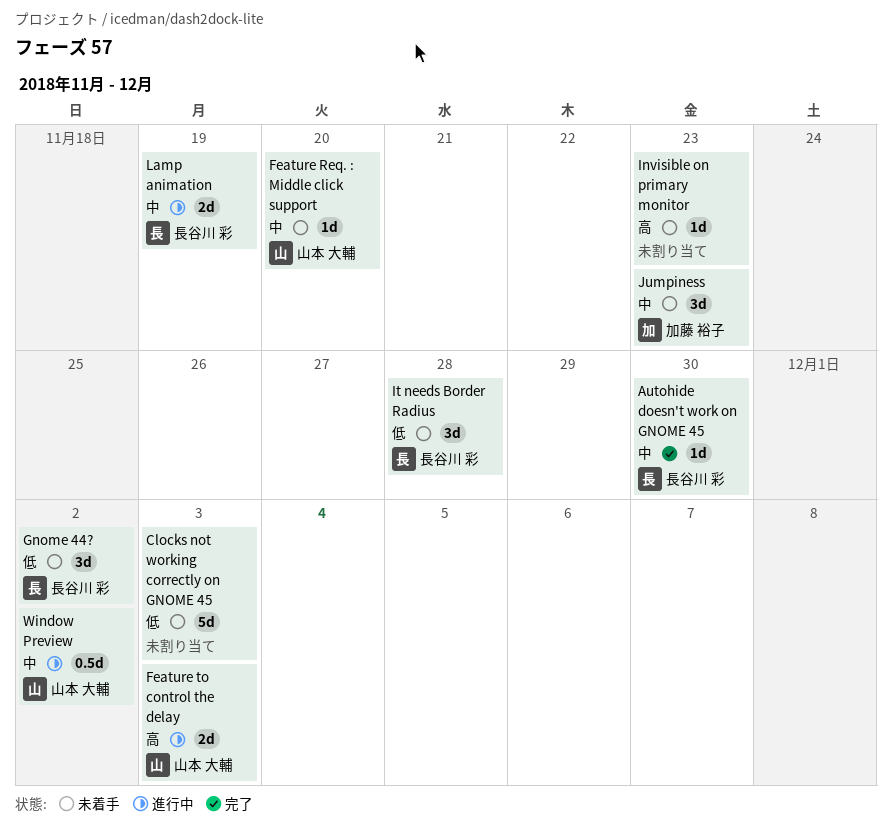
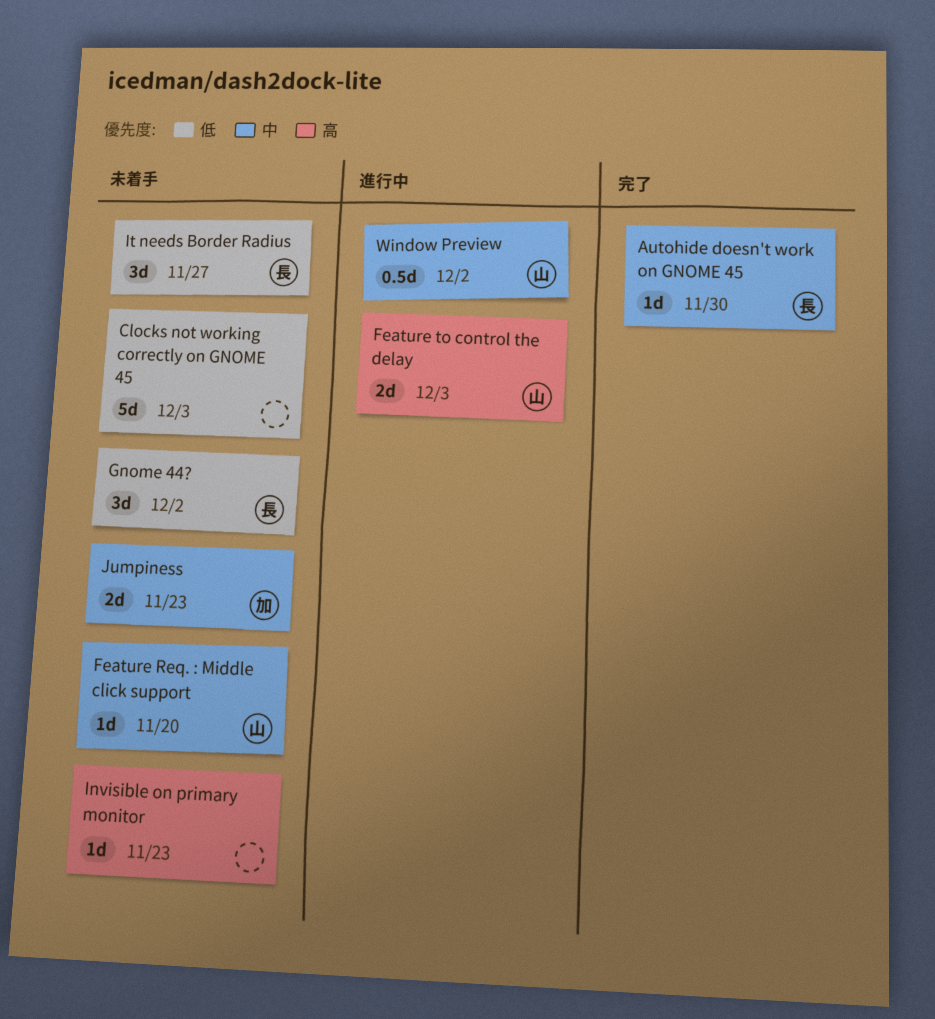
It needs Border Radius, due: Nov 28 -> Nov 27
Jumpiness, estimate: 3d -> 2d
Lamp animation: present -> none

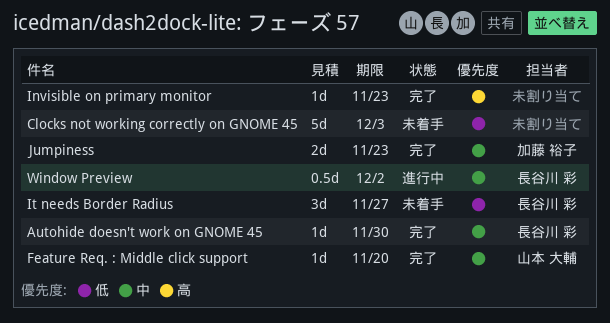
Feature Req. : Middle click support, status: 未着手 -> 完了
Feature to control the delay: present -> none
Gnome 44?: present -> none
Invisible on primary monitor, status: 未着手 -> 完了
Jumpiness, status: 未着手 -> 完了
Window Preview, owner: 山本 大輔 -> 長谷川 彩

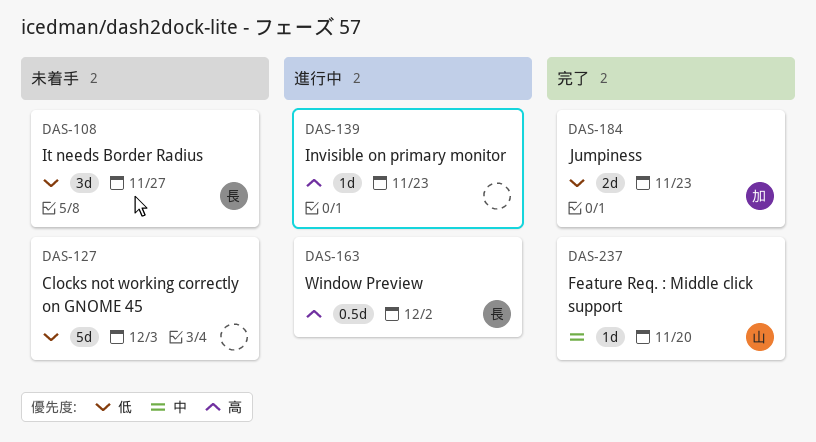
Autohide doesn't work on GNOME 45: present -> none
Invisible on primary monitor, status: 完了 -> 進行中
Jumpiness, priority: 中 -> 低
Window Preview, priority: 中 -> 高

